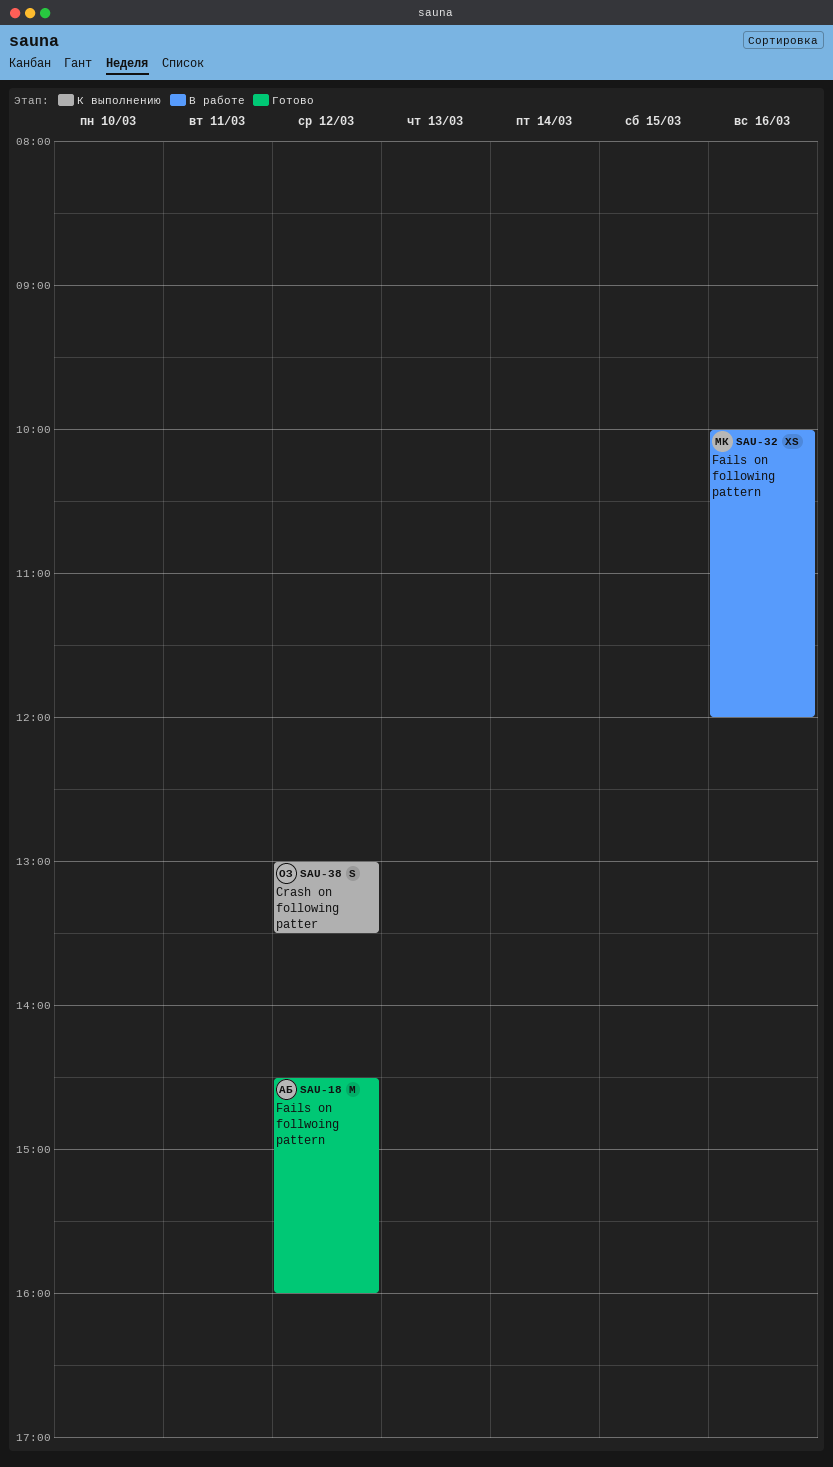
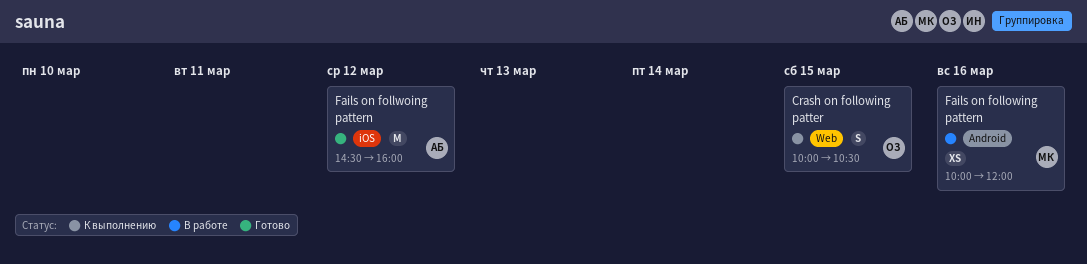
Crash on following patter, day: Mar 12 -> Mar 15
Crash on following patter, begins: 13:00 -> 10:00
Crash on following patter, ends: 13:30 -> 10:30

